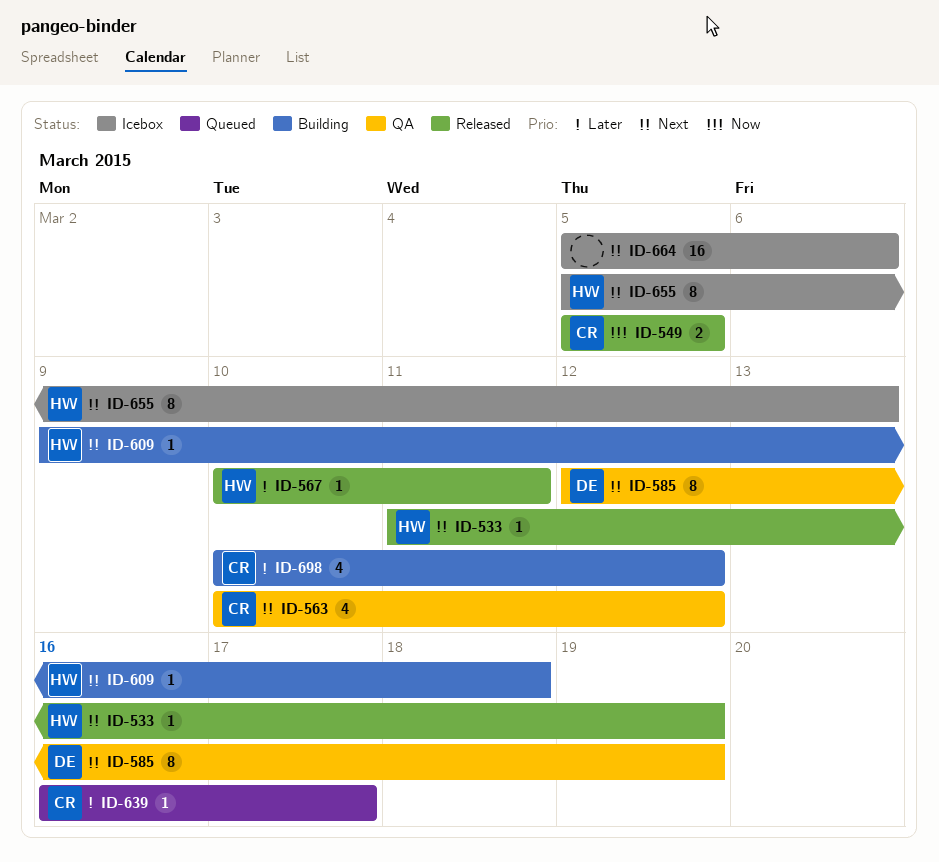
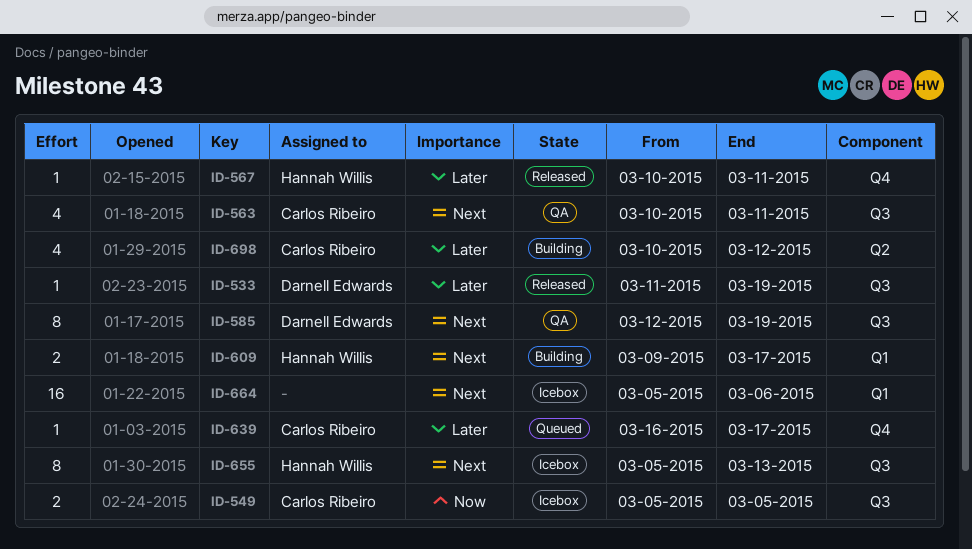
ID-533, owner: Hannah Willis -> Darnell Edwards
ID-533, priority: Next -> Later
ID-549, status: Released -> Icebox
ID-563, due: Mar 12 -> Mar 11
ID-609, estimate: 1 -> 2
ID-609, due: Mar 18 -> Mar 17

